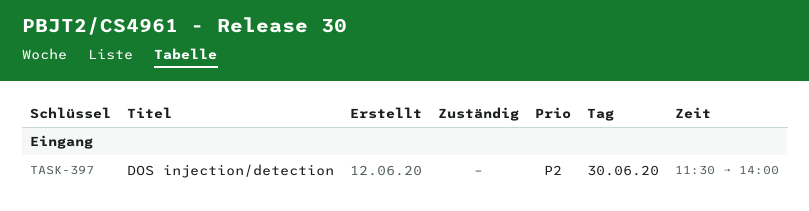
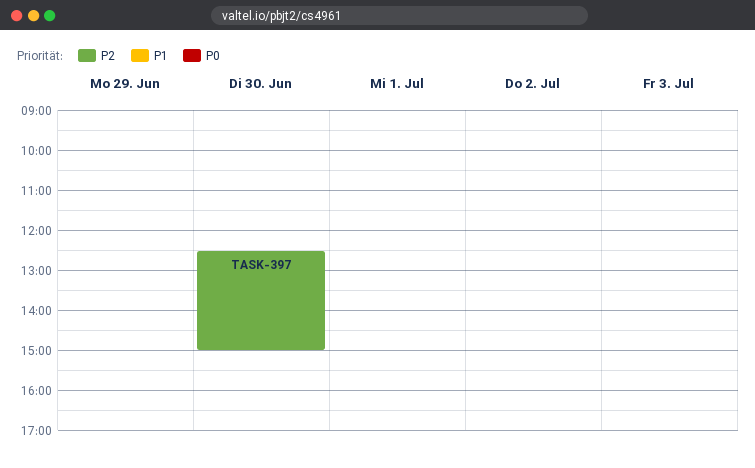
TASK-397, begins: 11:30 -> 12:30
TASK-397, ends: 14:00 -> 15:00

